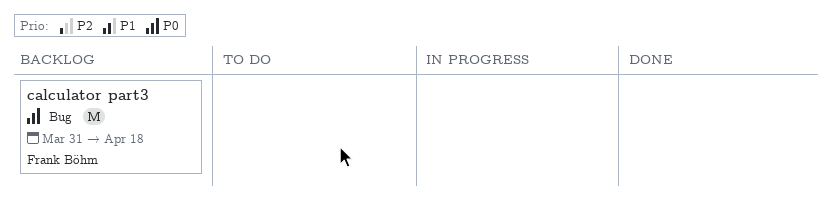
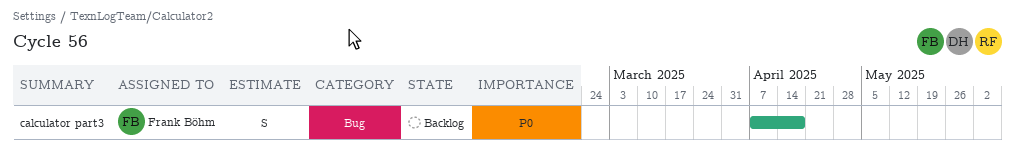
calculator part3, estimate: M -> S
calculator part3, start: Mar 31 -> Apr 7

